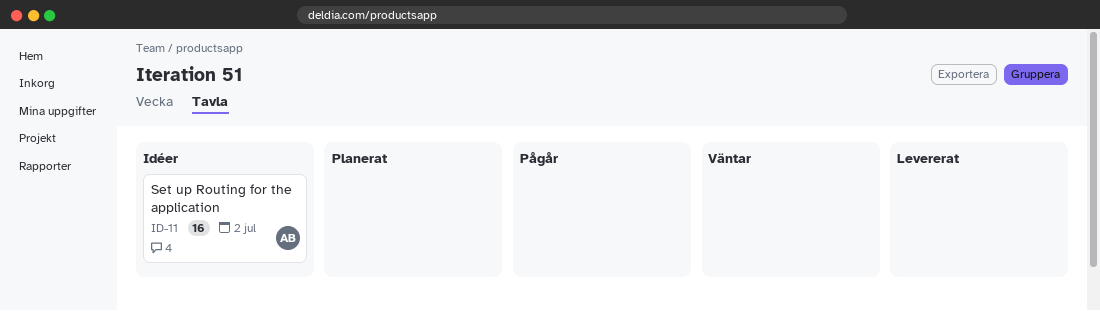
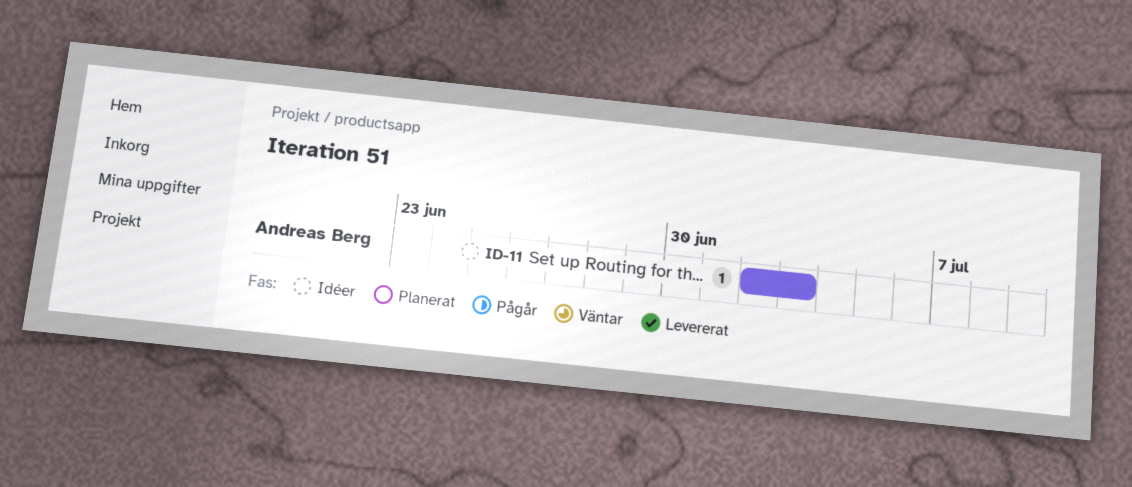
ID-11, estimate: 16 -> 1
ID-11, due: Jul 2 -> Jul 3

